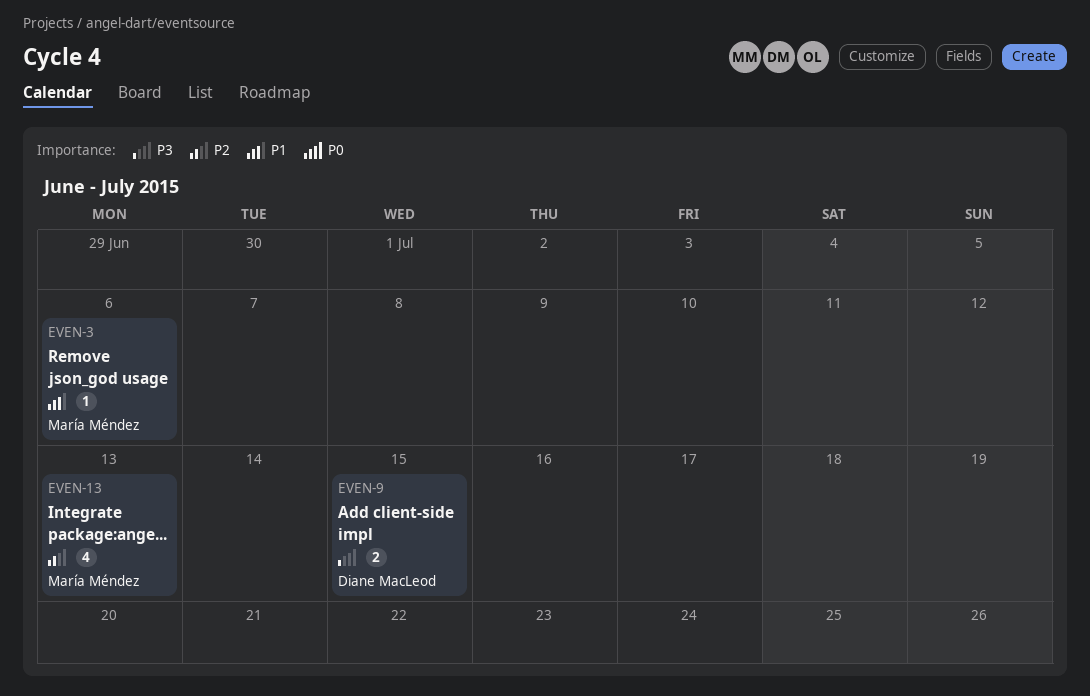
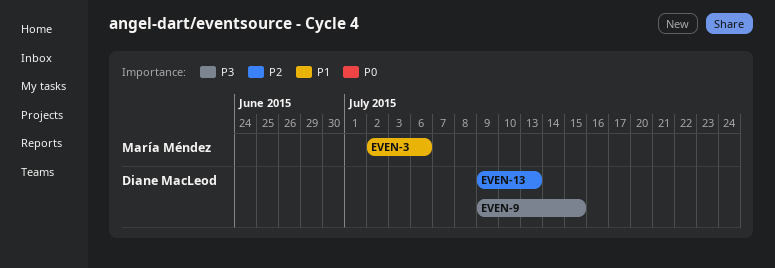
EVEN-13, owner: María Méndez -> Diane MacLeod

